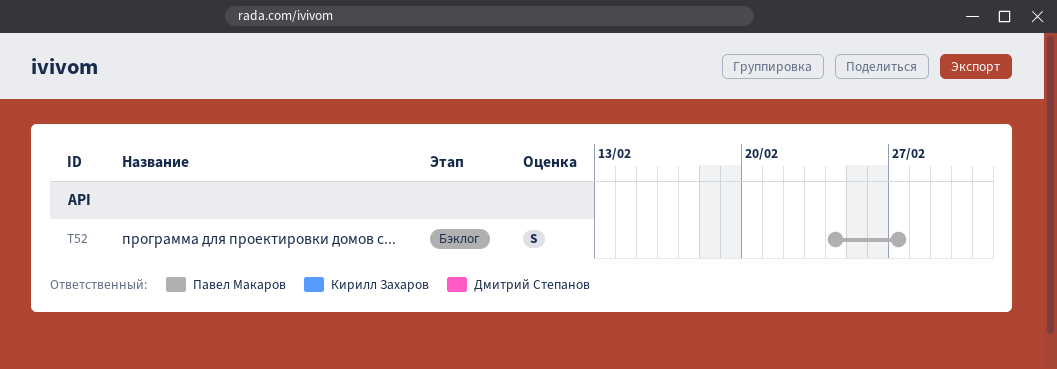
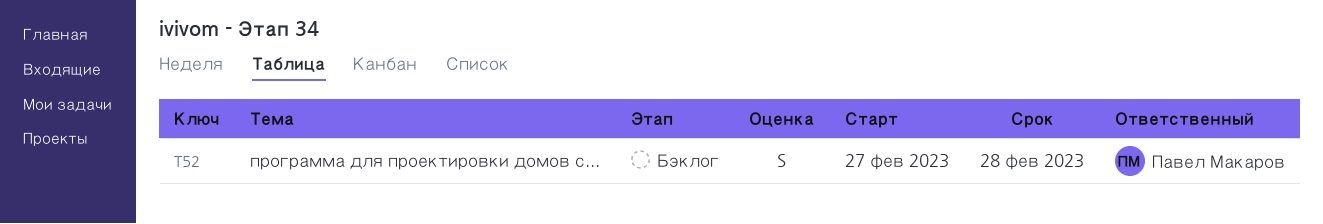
T52, start: Feb 24 -> Feb 27
T52, due: Feb 27 -> Feb 28

